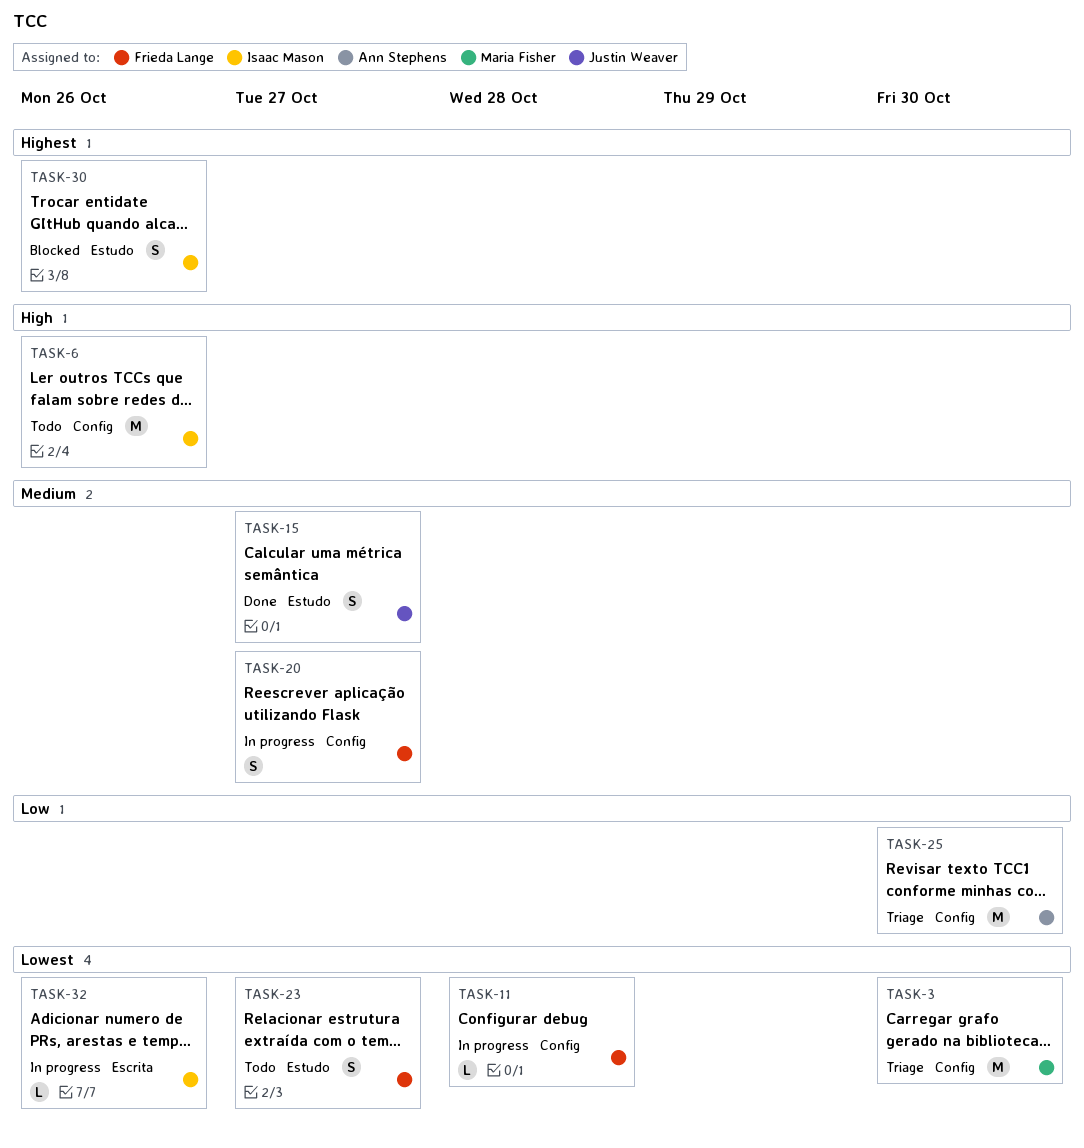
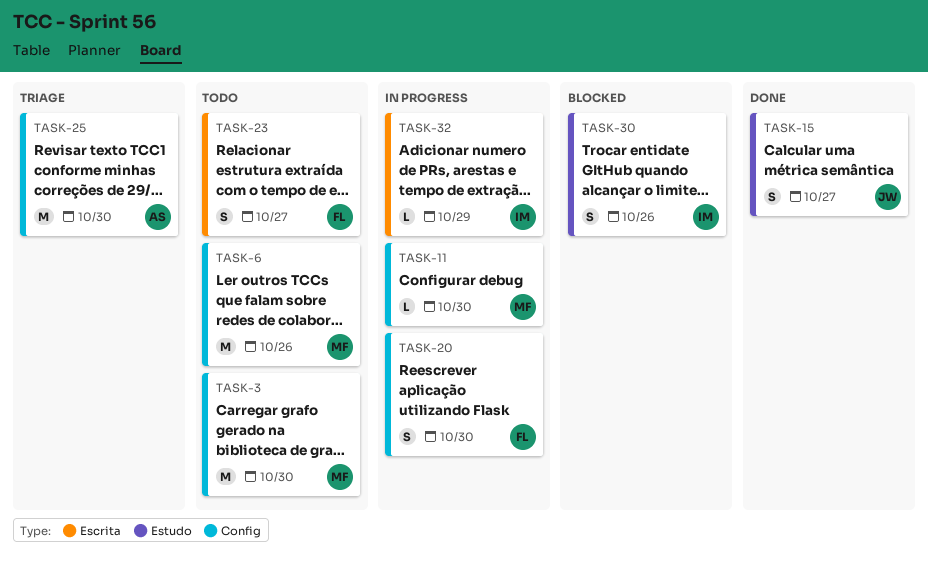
TASK-3, status: Triage -> Todo
TASK-6, owner: Isaac Mason -> Maria Fisher
TASK-11, owner: Frieda Lange -> Maria Fisher
TASK-11, due: Oct 28 -> Oct 30
TASK-20, due: Oct 27 -> Oct 30
TASK-23, label: Estudo -> Escrita
TASK-32, due: Oct 26 -> Oct 29

